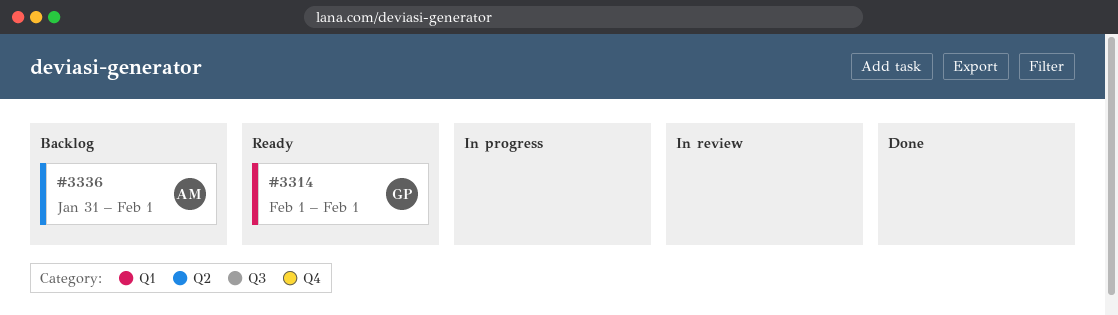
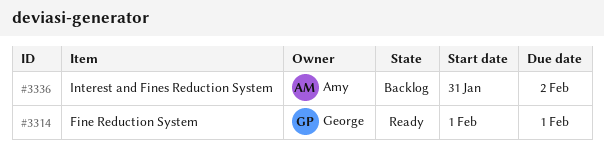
#3336, due: Feb 1 -> Feb 2

